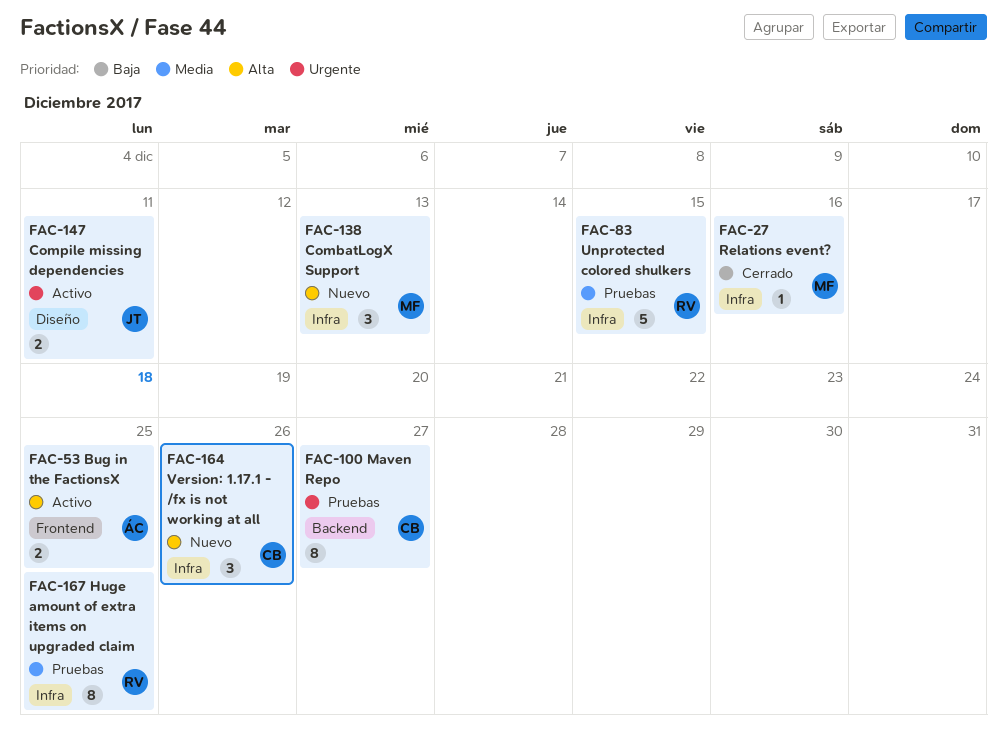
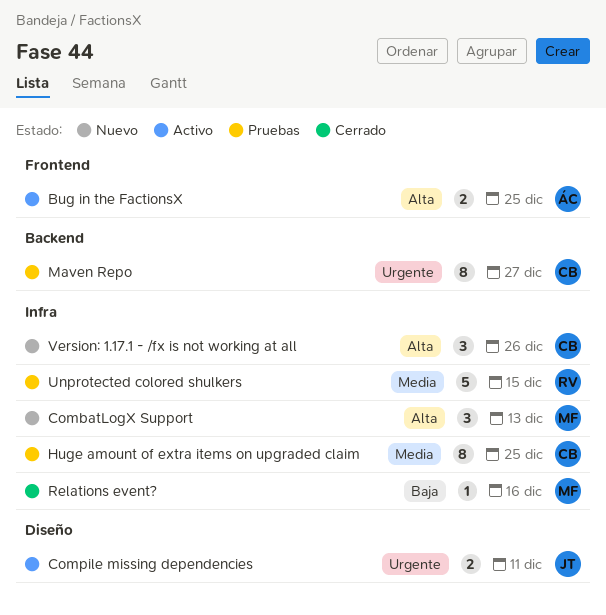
Huge amount of extra items on upgraded claim, owner: RV -> CB

